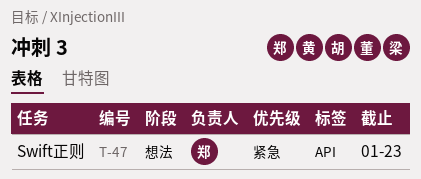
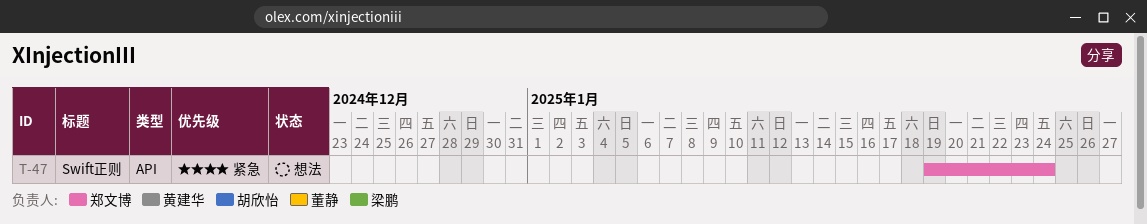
T-47, due: Jan 23 -> Jan 24

